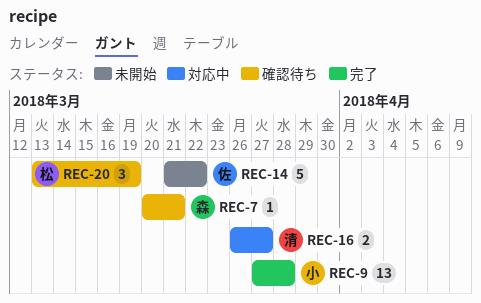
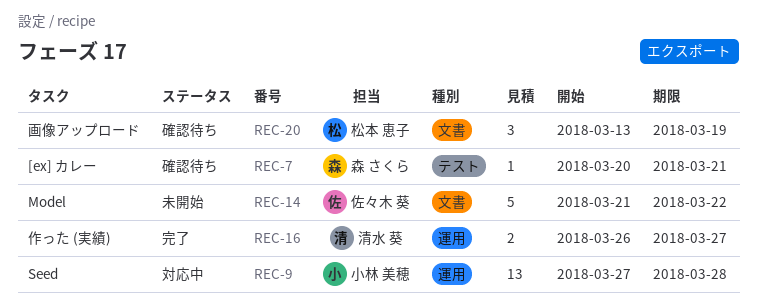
REC-9, status: 完了 -> 対応中
REC-16, status: 対応中 -> 完了

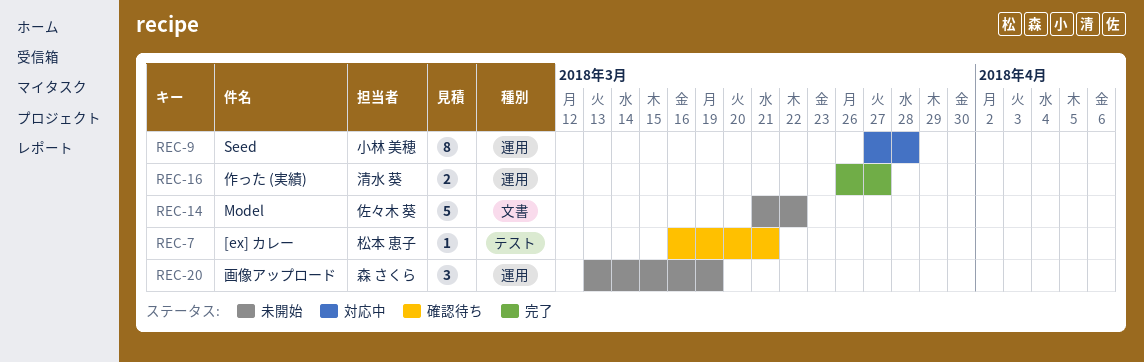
REC-7, owner: 森 さくら -> 松本 恵子
REC-7, start: Mar 20 -> Mar 16
REC-9, estimate: 13 -> 8
REC-20, status: 確認待ち -> 未開始
REC-20, owner: 松本 恵子 -> 森 さくら
REC-20, label: 文書 -> 運用

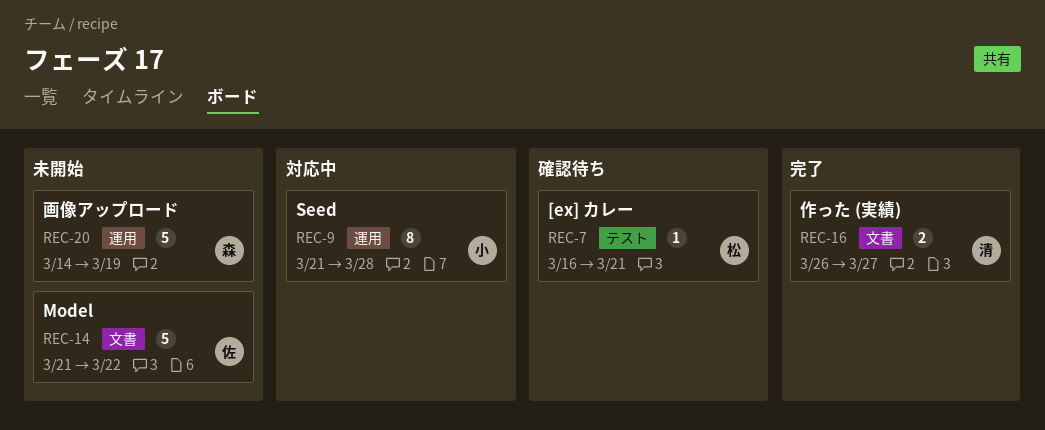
REC-9, start: Mar 27 -> Mar 21
REC-16, label: 運用 -> 文書
REC-20, estimate: 3 -> 5
REC-20, start: Mar 13 -> Mar 14

